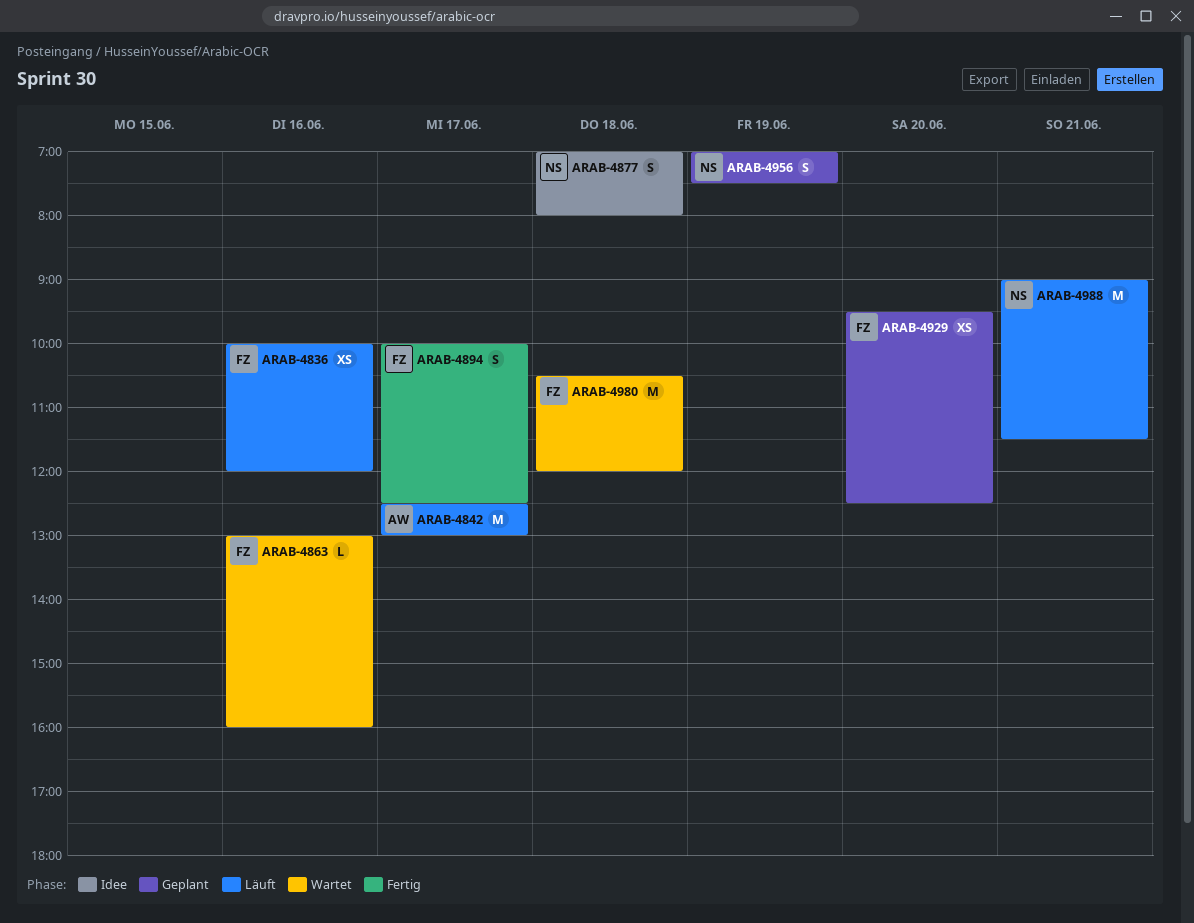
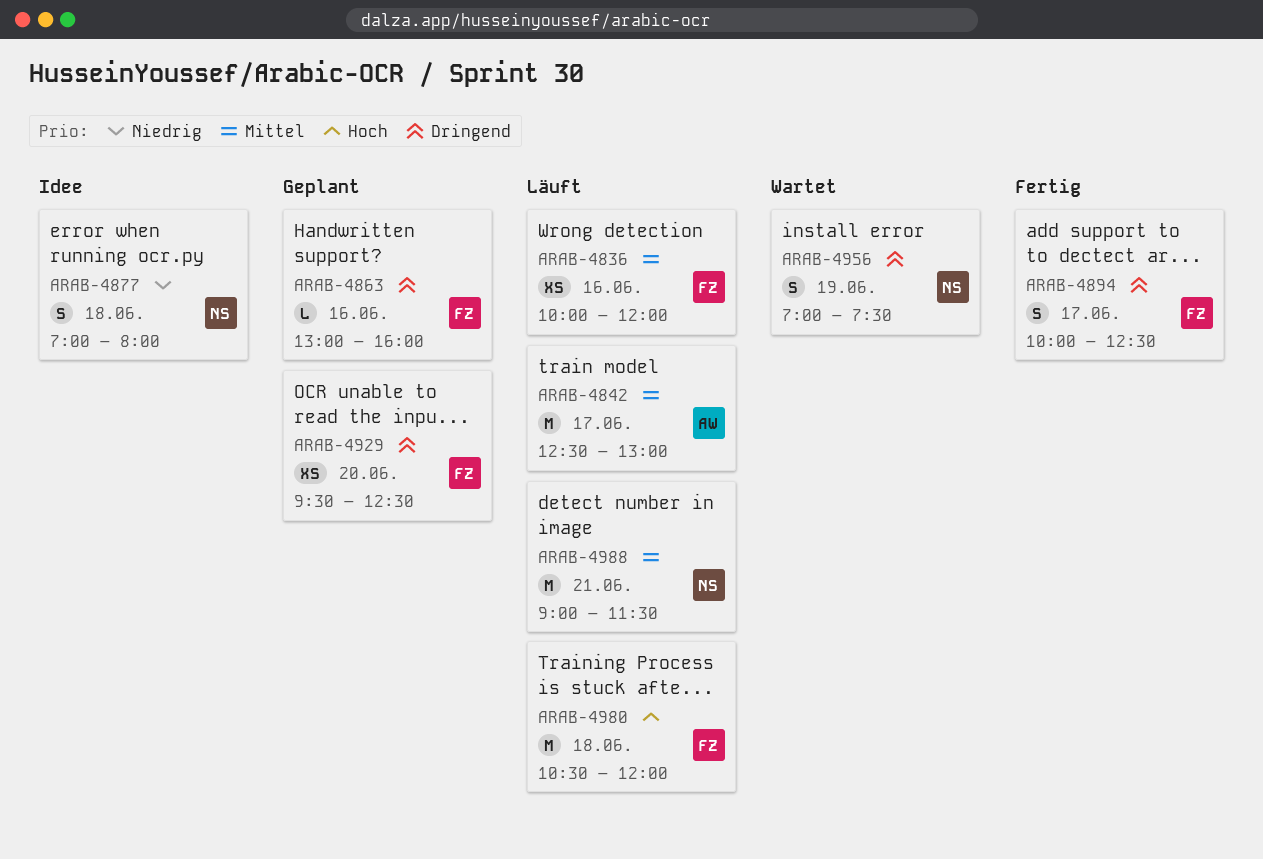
ARAB-4863, status: Wartet -> Geplant
ARAB-4956, status: Geplant -> Wartet
ARAB-4980, status: Wartet -> Läuft

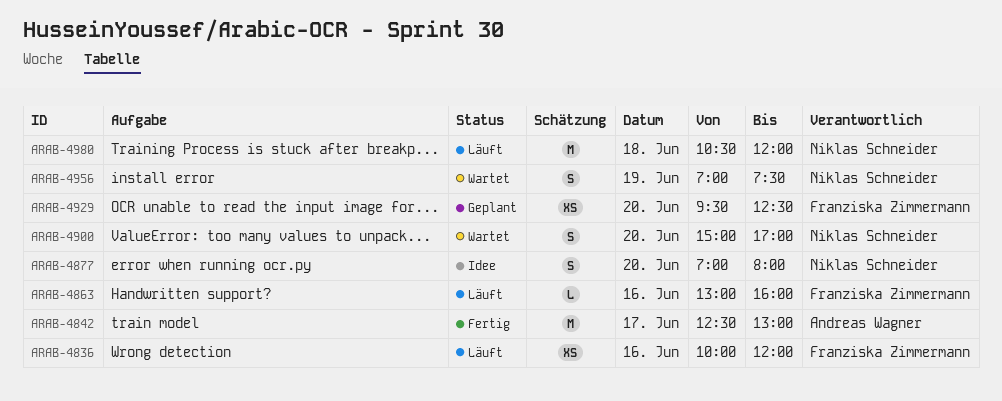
ARAB-4842, status: Läuft -> Fertig
ARAB-4863, status: Geplant -> Läuft
ARAB-4877, day: Jun 18 -> Jun 20
ARAB-4894: present -> none
ARAB-4900: none -> present
ARAB-4980, owner: Franziska Zimmermann -> Niklas Schneider
ARAB-4988: present -> none

